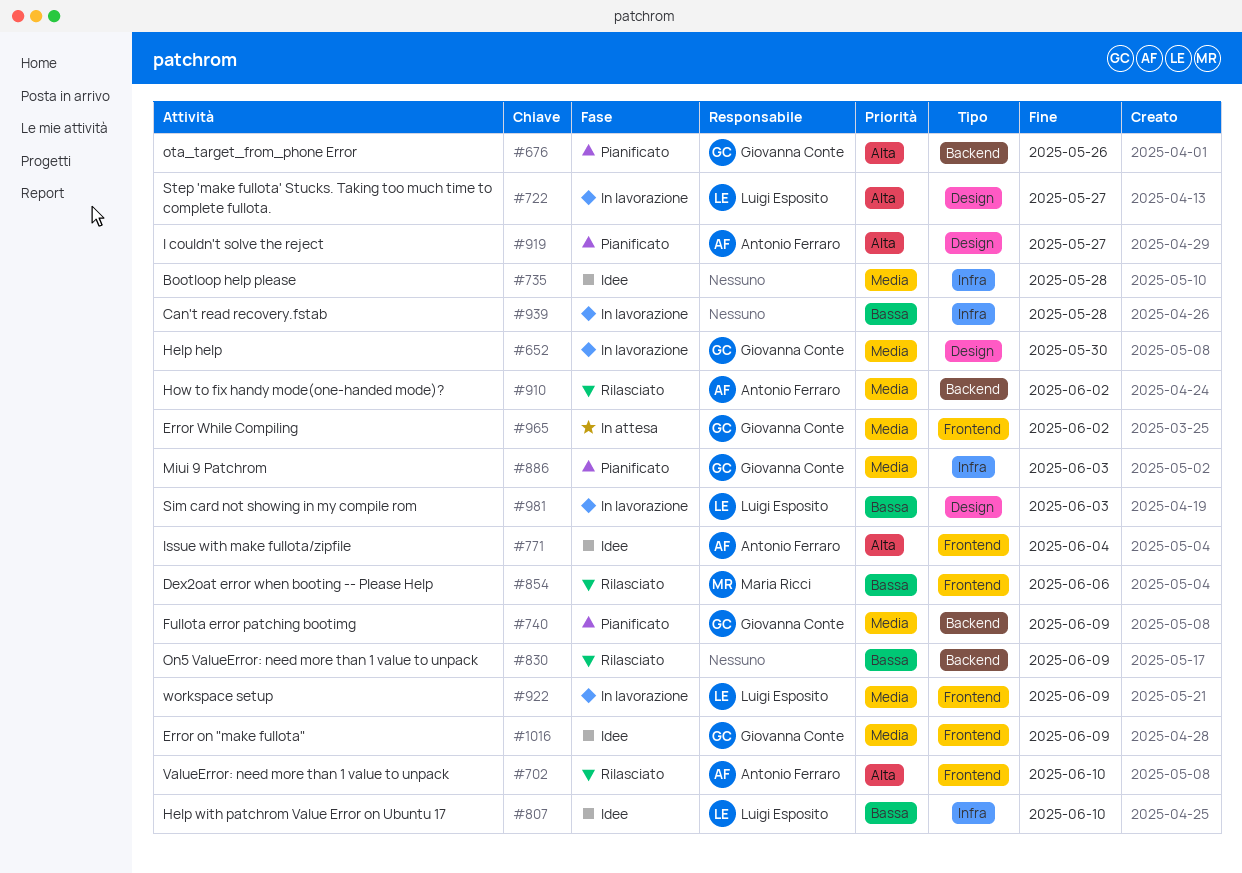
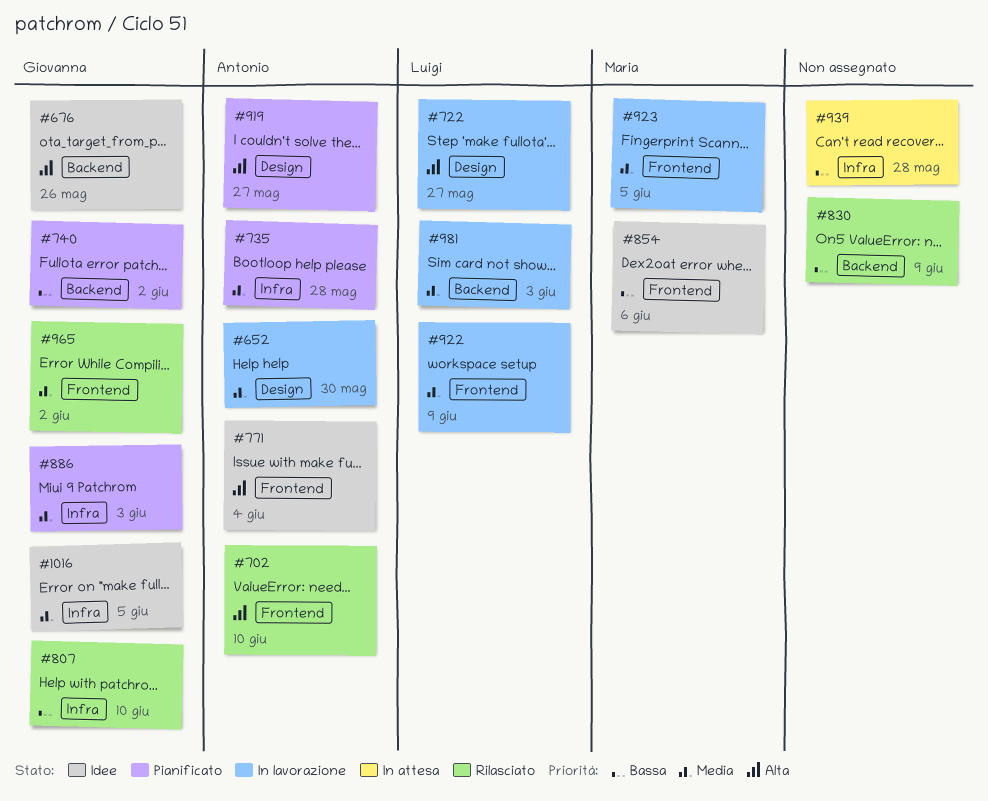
#652, owner: Giovanna Conte -> Antonio Ferraro
#676, status: Pianificato -> Idee
#735, status: Idee -> Pianificato
#735, owner: none -> Antonio Ferraro
#740, priority: Media -> Bassa
#740, due: Jun 9 -> Jun 2
#807, status: Idee -> Rilasciato
#807, owner: Luigi Esposito -> Giovanna Conte
#854, status: Rilasciato -> Idee
#910: present -> none
#923: none -> present
#939, status: In lavorazione -> In attesa
#965, status: In attesa -> Rilasciato
#981, priority: Bassa -> Media
#981, label: Design -> Backend
#1016, label: Frontend -> Infra
#1016, due: Jun 9 -> Jun 5

